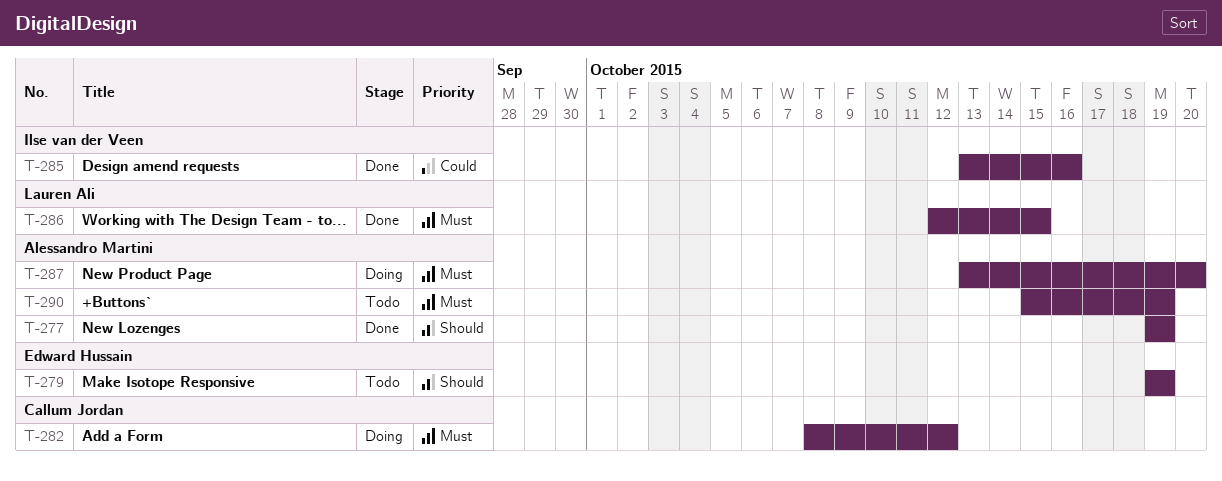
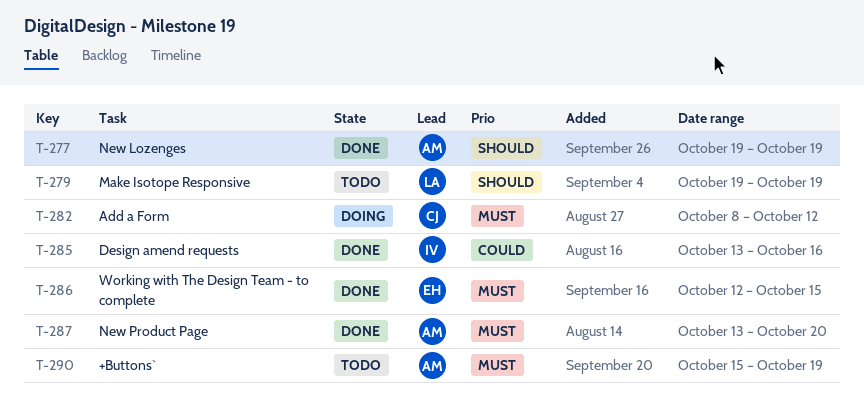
T-279, owner: Edward Hussain -> Lauren Ali
T-286, owner: Lauren Ali -> Edward Hussain
T-287, status: Doing -> Done

